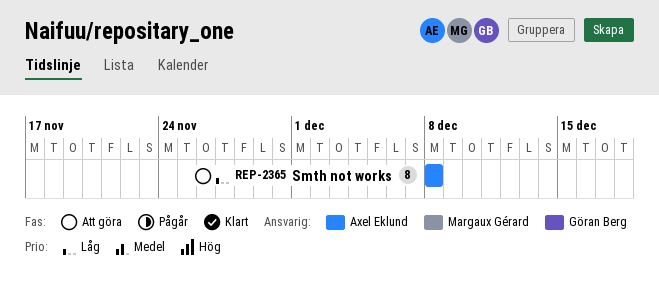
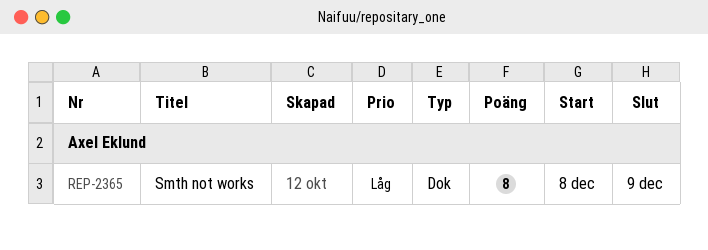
REP-2365, due: Dec 8 -> Dec 9

